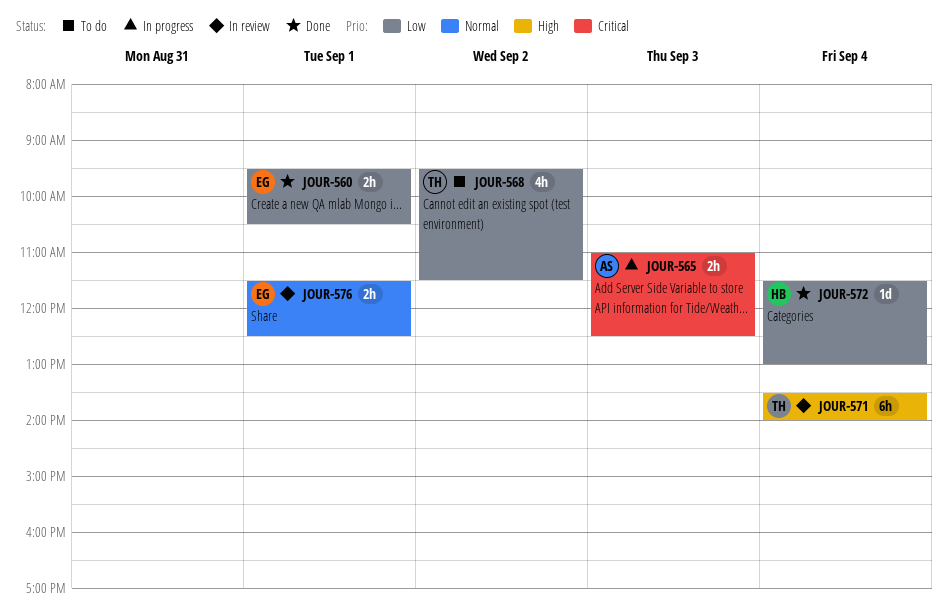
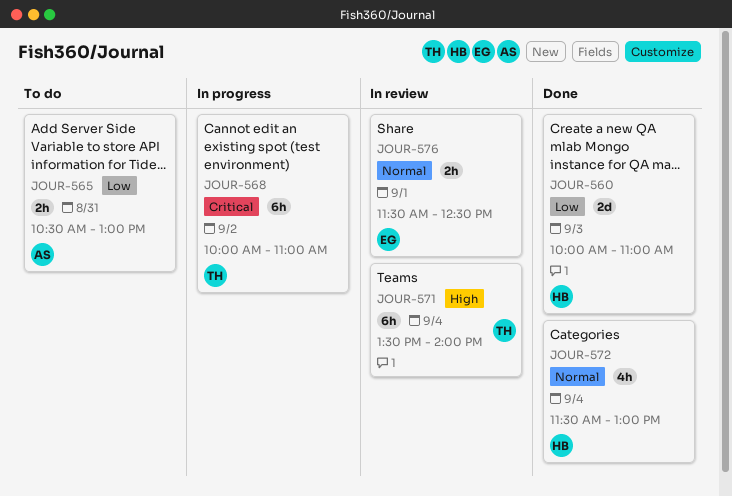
JOUR-560, owner: EG -> HB
JOUR-560, estimate: 2h -> 2d
JOUR-560, day: Sep 1 -> Sep 3
JOUR-560, begins: 09:30 -> 10:00
JOUR-560, ends: 10:30 -> 11:00
JOUR-565, status: In progress -> To do
JOUR-565, priority: Critical -> Low
JOUR-565, day: Sep 3 -> Aug 31
JOUR-565, begins: 11:00 -> 10:30
JOUR-565, ends: 12:30 -> 13:00
JOUR-568, status: To do -> In progress
JOUR-568, priority: Low -> Critical
JOUR-568, estimate: 4h -> 6h
JOUR-568, begins: 09:30 -> 10:00
JOUR-568, ends: 11:30 -> 11:00
JOUR-572, priority: Low -> Normal
JOUR-572, estimate: 1d -> 4h

